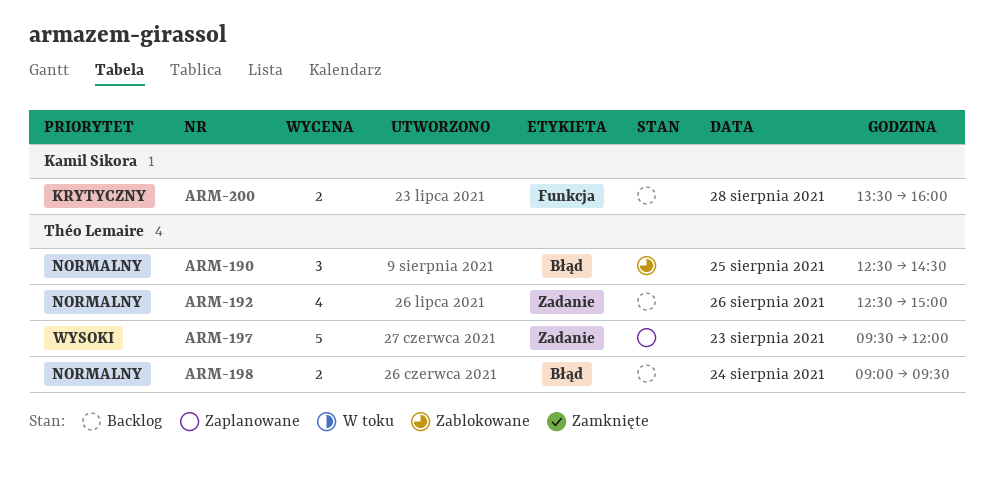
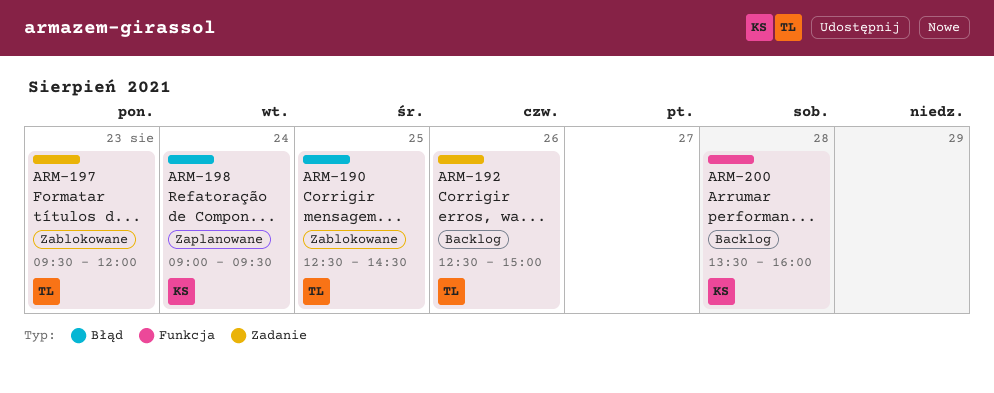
ARM-197, status: Zaplanowane -> Zablokowane
ARM-198, status: Backlog -> Zaplanowane
ARM-198, owner: Théo Lemaire -> Kamil Sikora

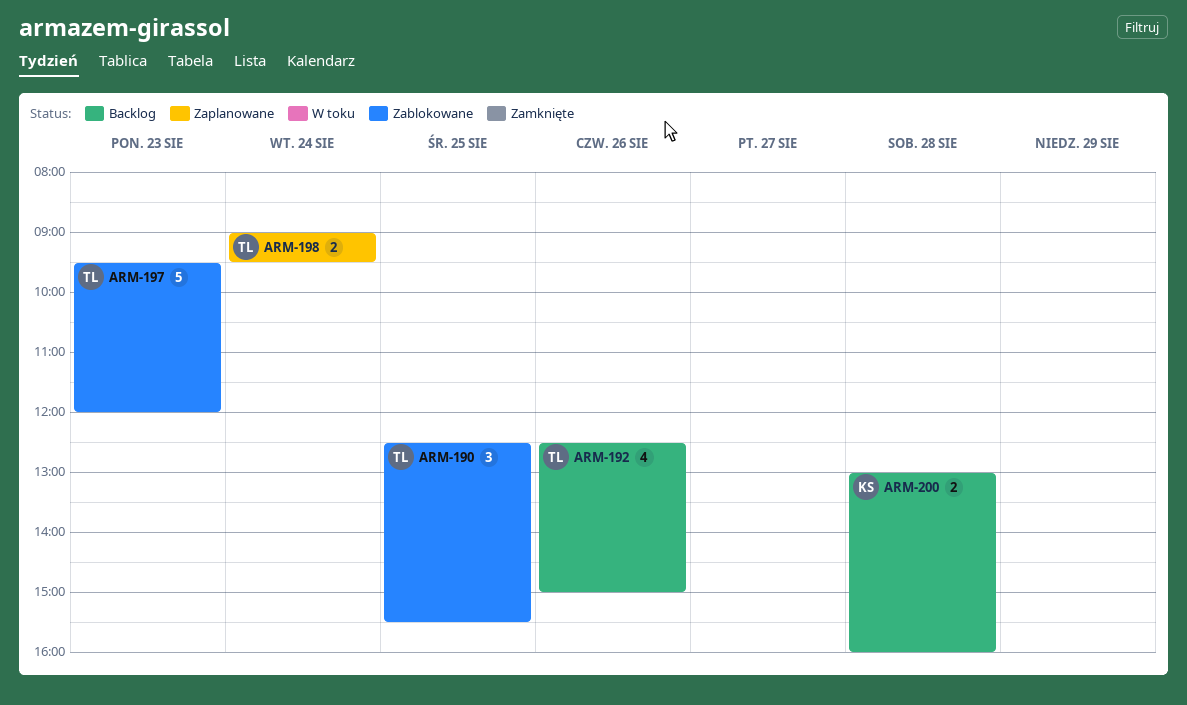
ARM-190, ends: 14:30 -> 15:30
ARM-198, owner: KS -> TL
ARM-200, begins: 13:30 -> 13:00

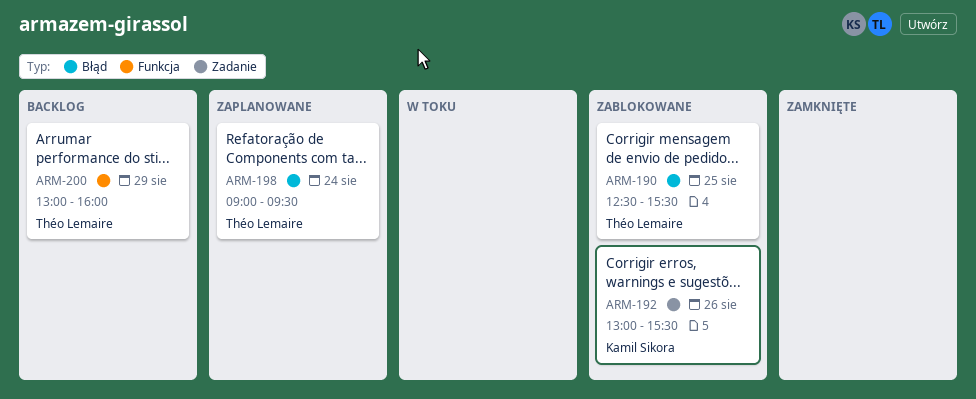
ARM-192, status: Backlog -> Zablokowane
ARM-192, owner: Théo Lemaire -> Kamil Sikora
ARM-192, begins: 12:30 -> 13:00
ARM-192, ends: 15:00 -> 15:30
ARM-197: present -> none
ARM-200, owner: Kamil Sikora -> Théo Lemaire
ARM-200, day: Aug 28 -> Aug 29

